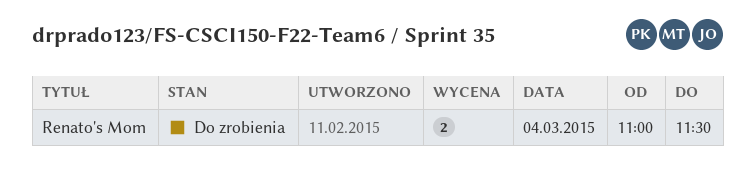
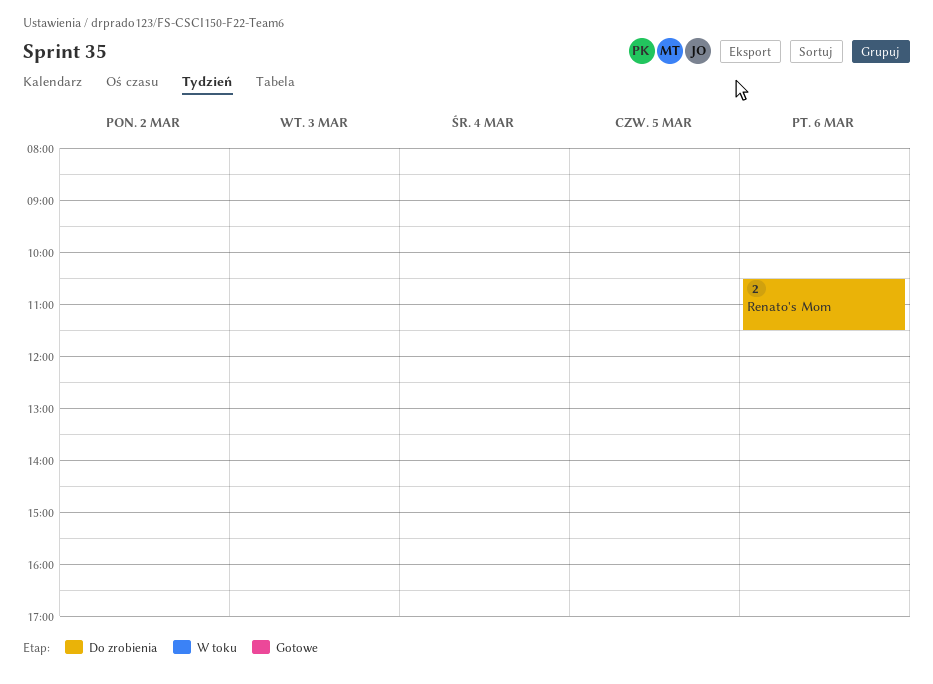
Renato's Mom, day: Mar 4 -> Mar 6
Renato's Mom, begins: 11:00 -> 10:30

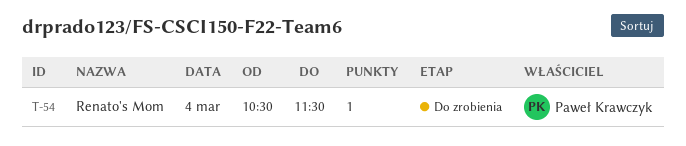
Renato's Mom, estimate: 2 -> 1
Renato's Mom, day: Mar 6 -> Mar 4

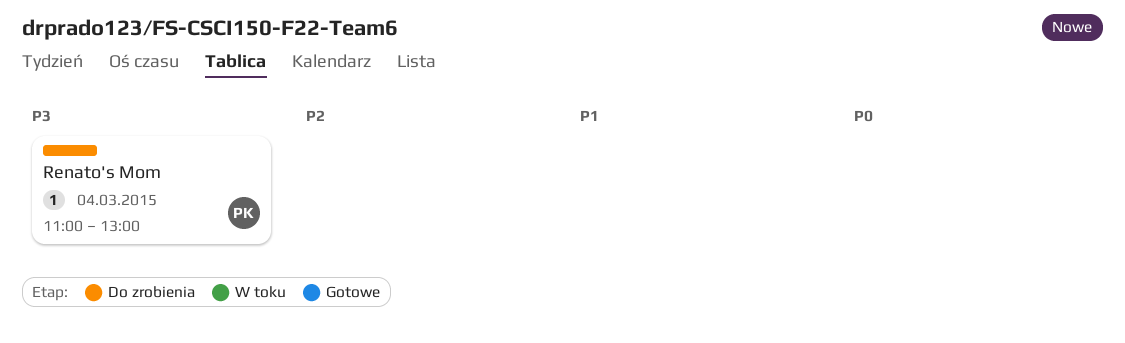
Renato's Mom, begins: 10:30 -> 11:00
Renato's Mom, ends: 11:30 -> 13:00

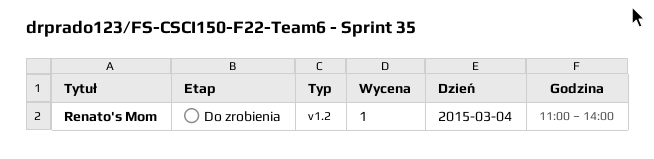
Renato's Mom, ends: 13:00 -> 14:00

